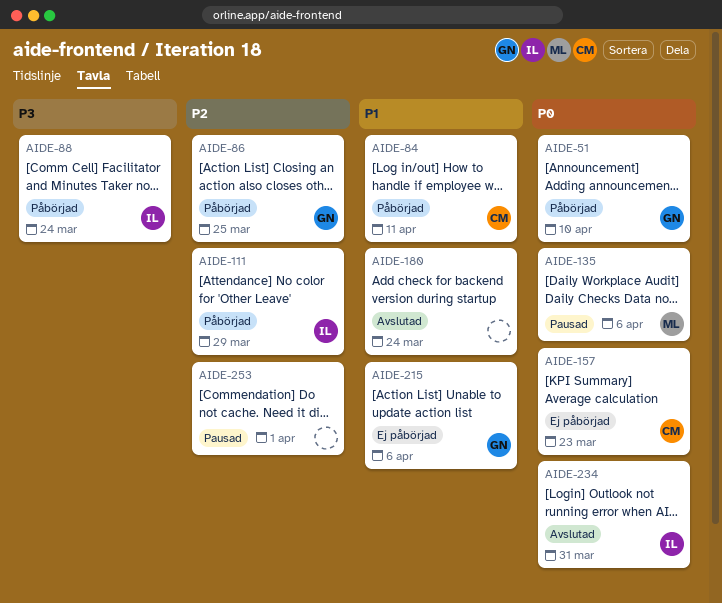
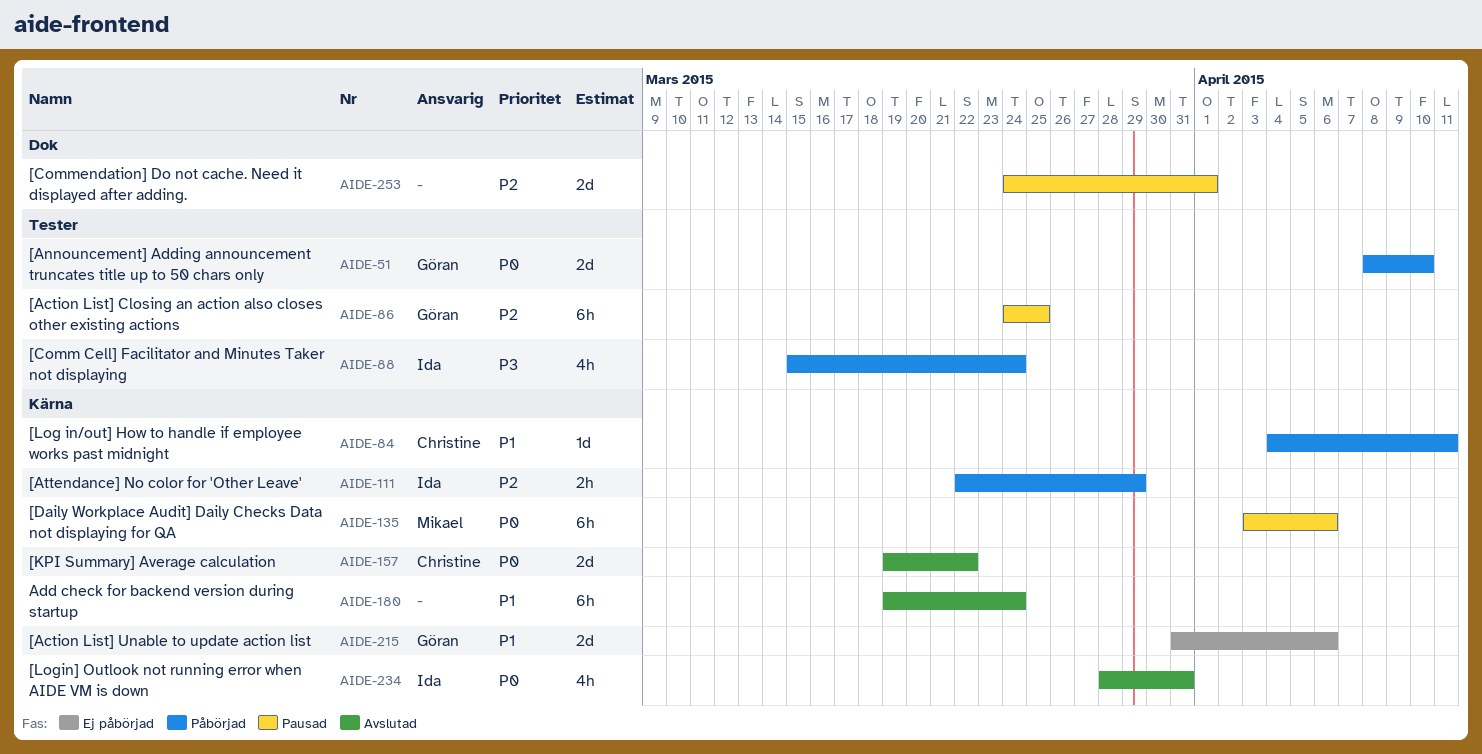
AIDE-86, status: Påbörjad -> Pausad
AIDE-157, status: Ej påbörjad -> Avslutad
AIDE-157, due: Mar 23 -> Mar 22

